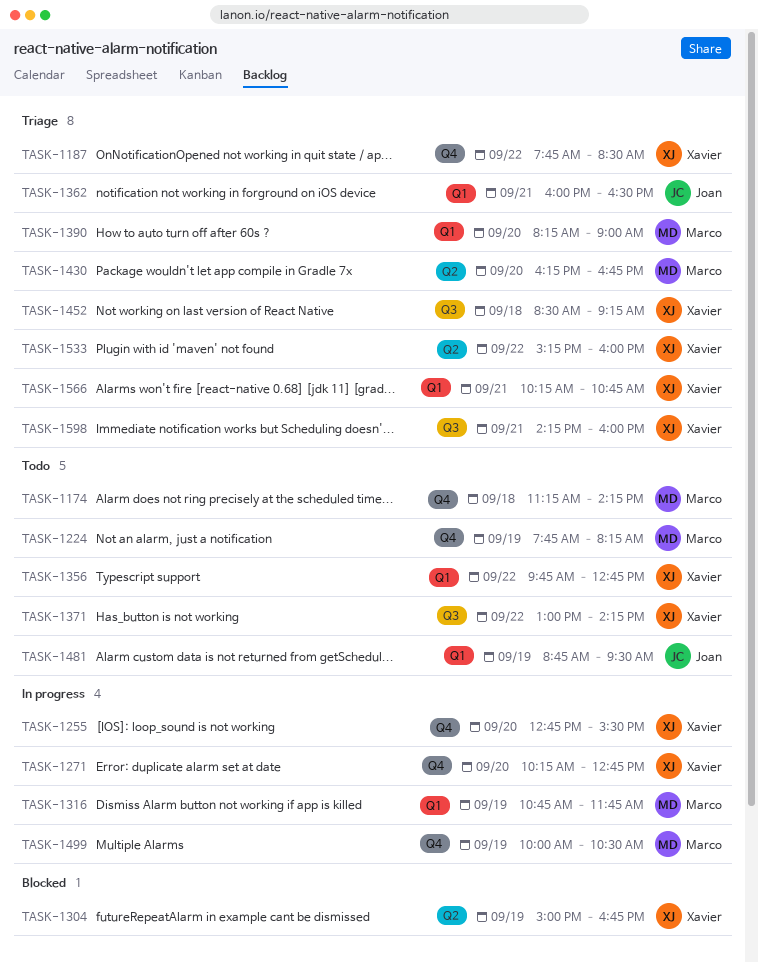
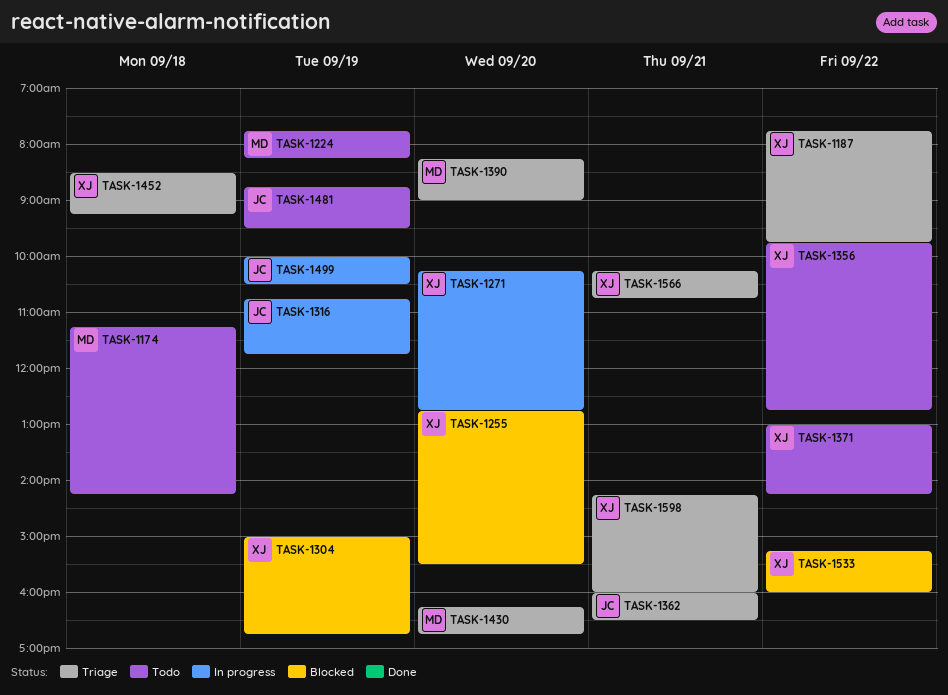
TASK-1187, ends: 08:30 -> 09:45
TASK-1255, status: In progress -> Blocked
TASK-1316, owner: Marco -> Joan
TASK-1499, owner: Marco -> Joan
TASK-1533, status: Triage -> Blocked

